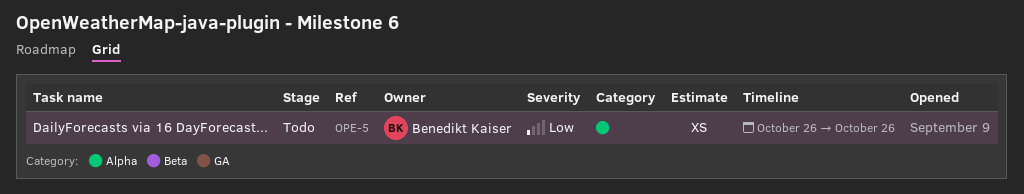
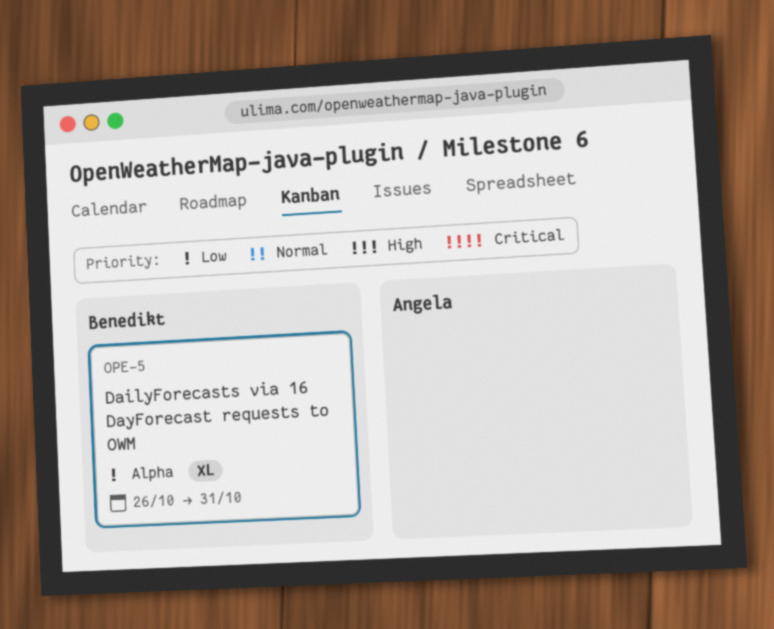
OPE-5, estimate: XS -> XL
OPE-5, due: Oct 26 -> Oct 31

